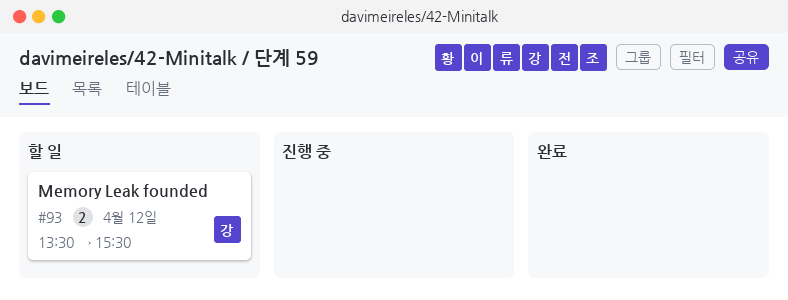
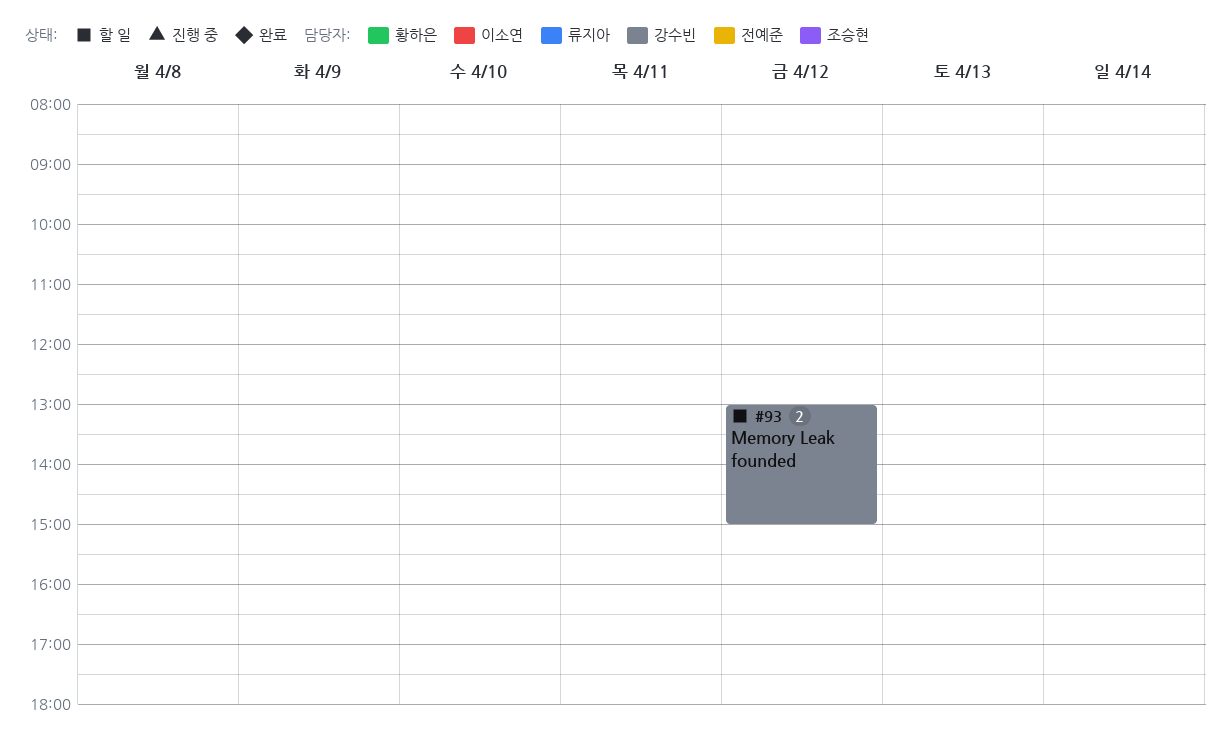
#93, begins: 13:30 -> 13:00
#93, ends: 15:30 -> 15:00

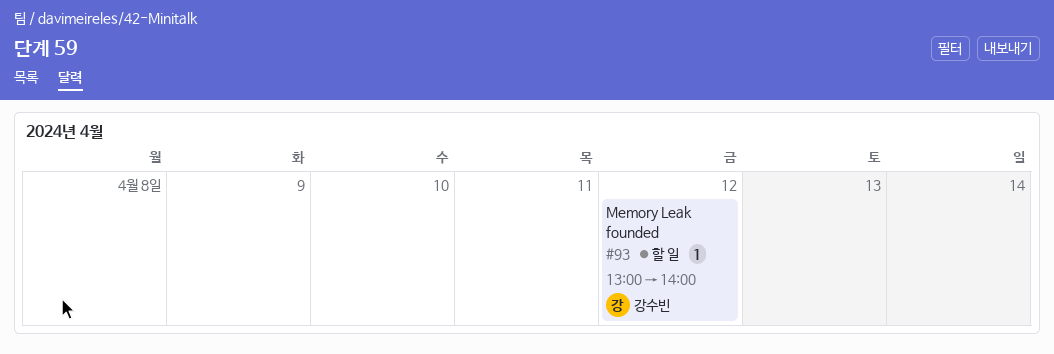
#93, estimate: 2 -> 1
#93, ends: 15:00 -> 14:00

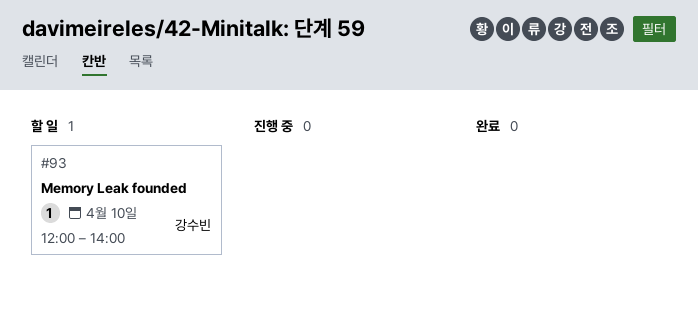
#93, day: Apr 12 -> Apr 10
#93, begins: 13:00 -> 12:00

